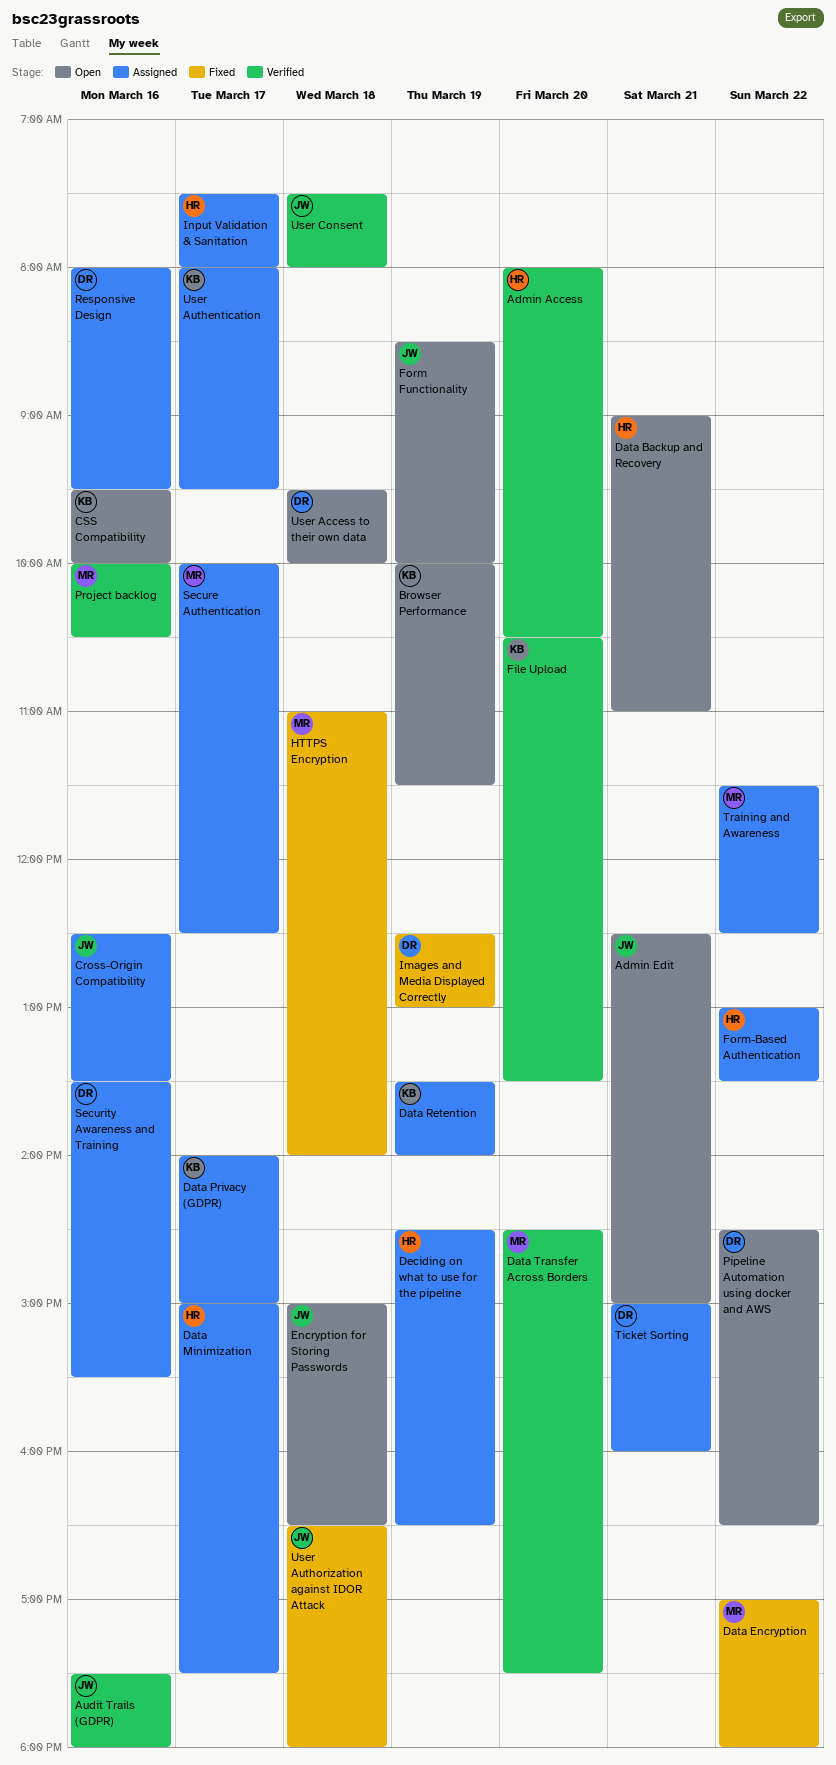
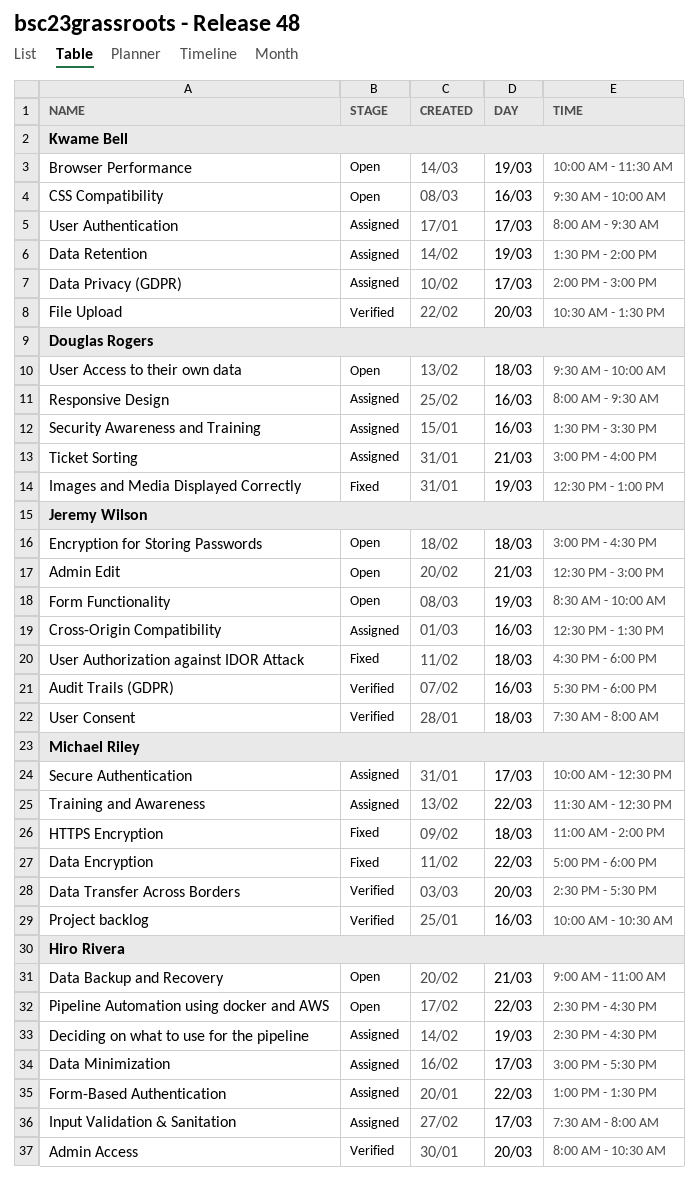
Pipeline Automation using docker and AWS, owner: Douglas Rogers -> Hiro Rivera

